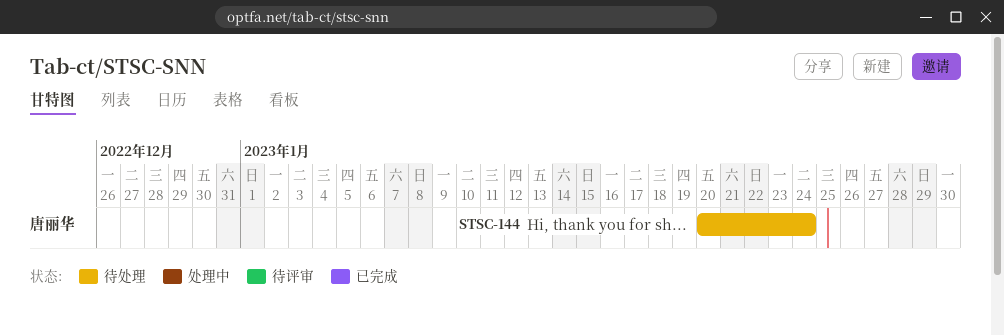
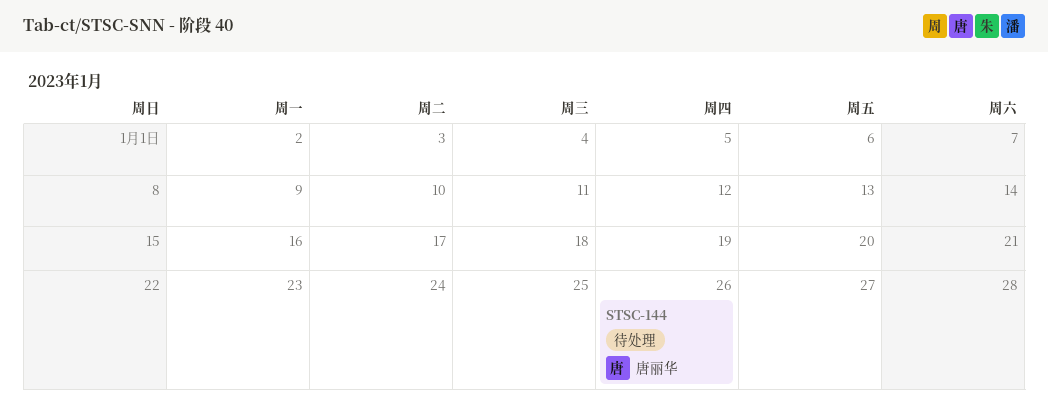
STSC-144, due: Jan 24 -> Jan 26

